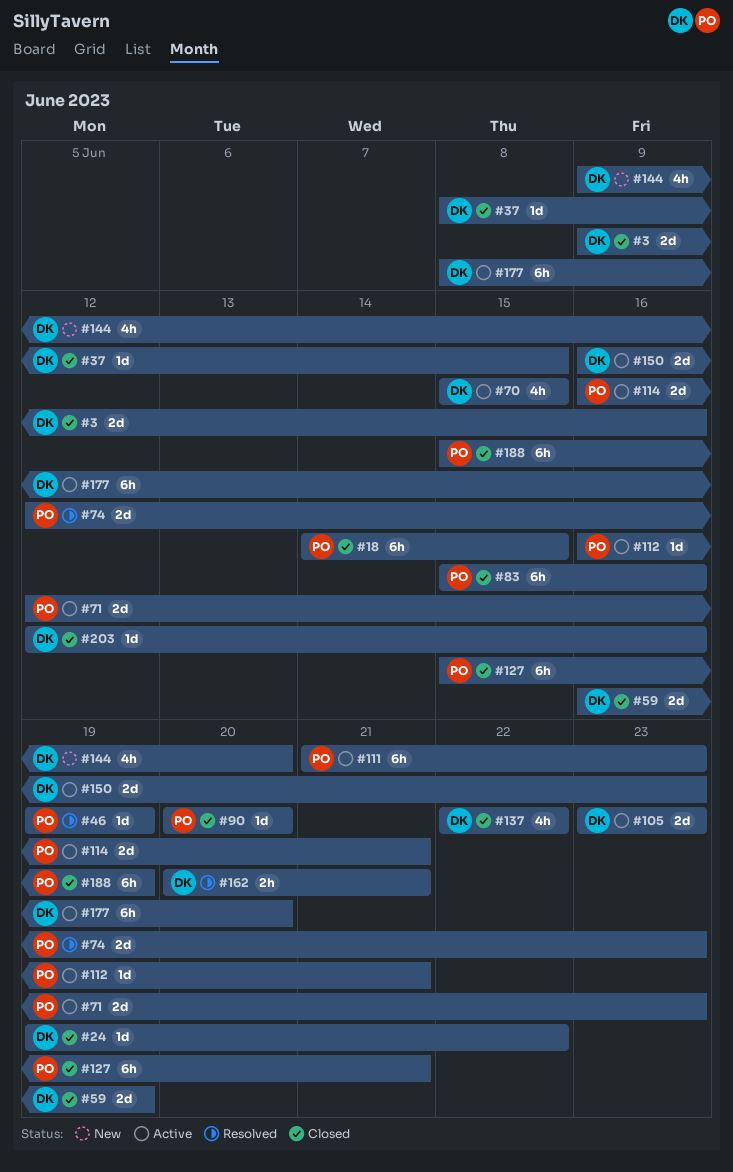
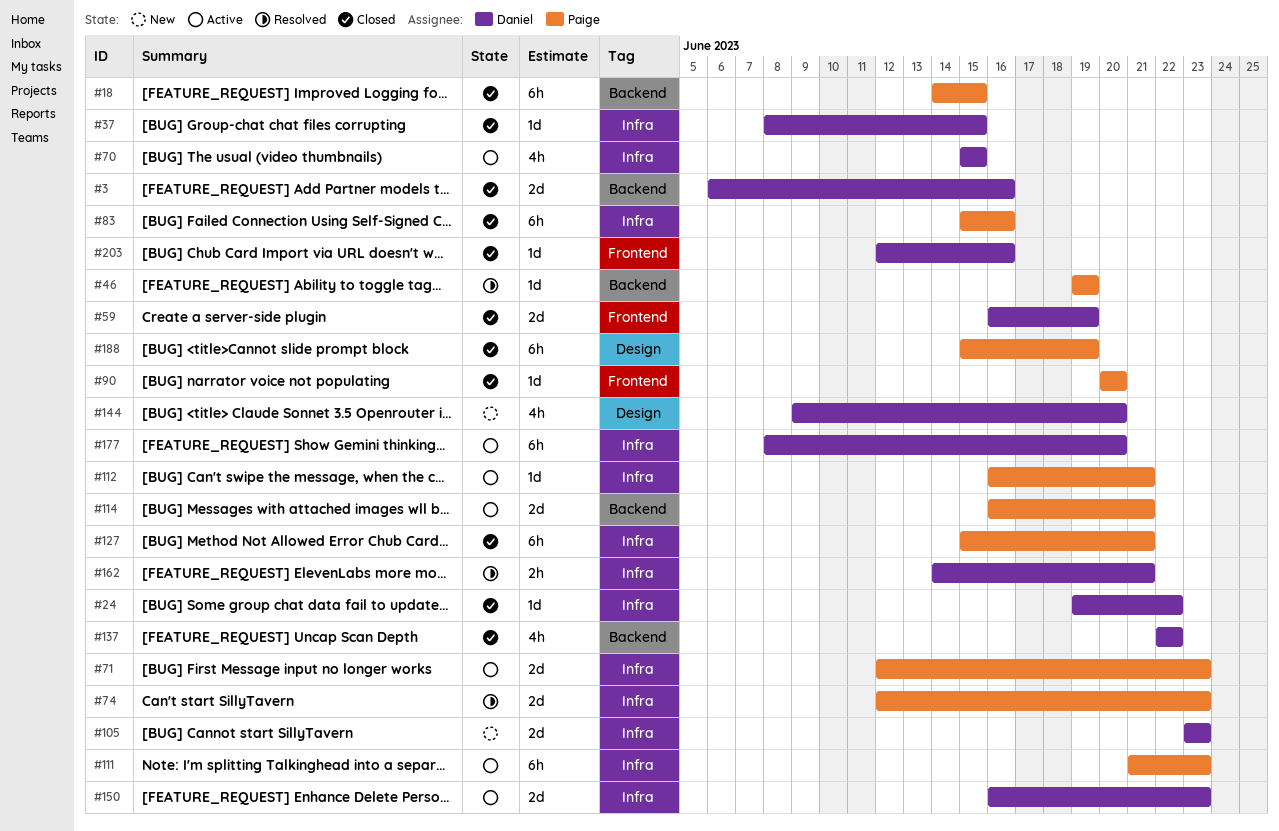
#3, start: Jun 9 -> Jun 6
#105, status: Active -> New
#162, start: Jun 20 -> Jun 14

